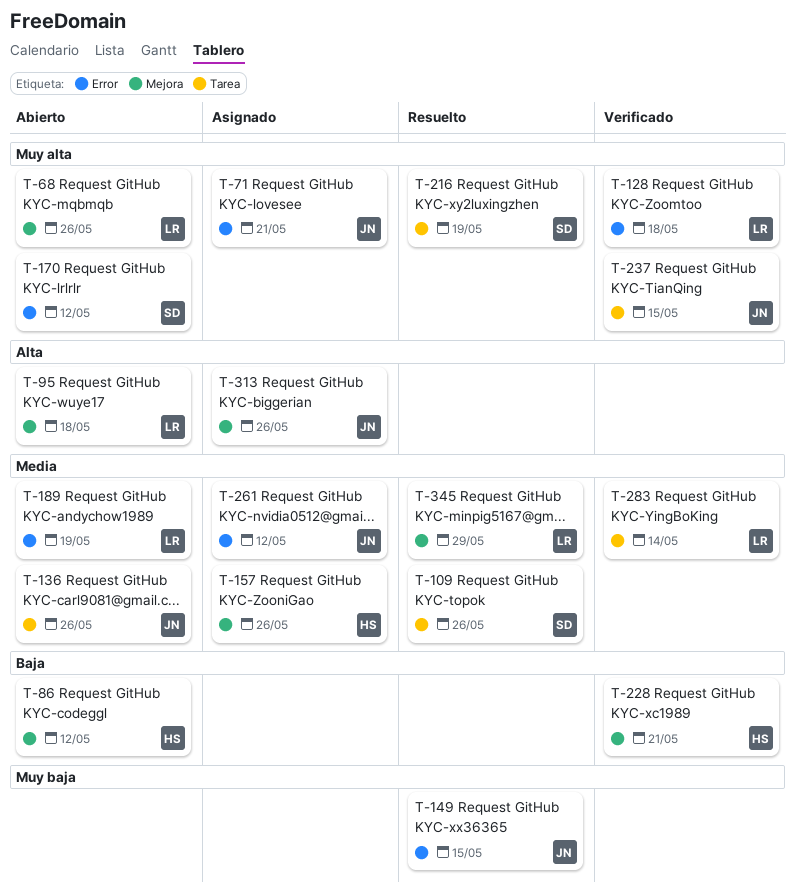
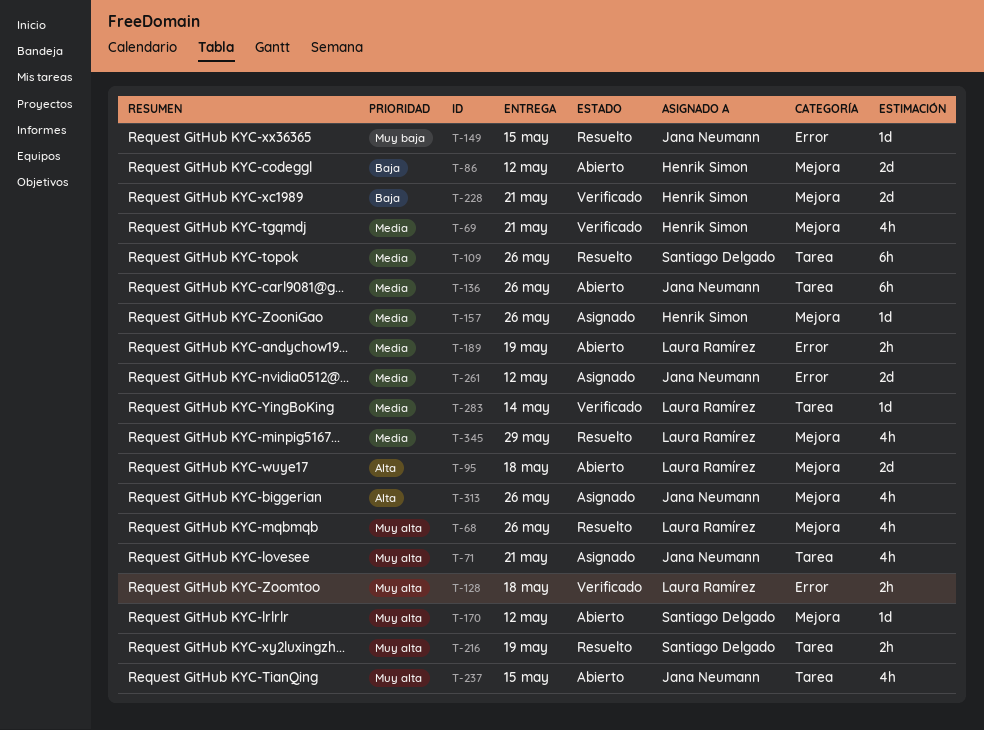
T-68, status: Abierto -> Resuelto
T-69: none -> present
T-71, label: Error -> Tarea
T-170, label: Error -> Mejora
T-237, status: Verificado -> Abierto

